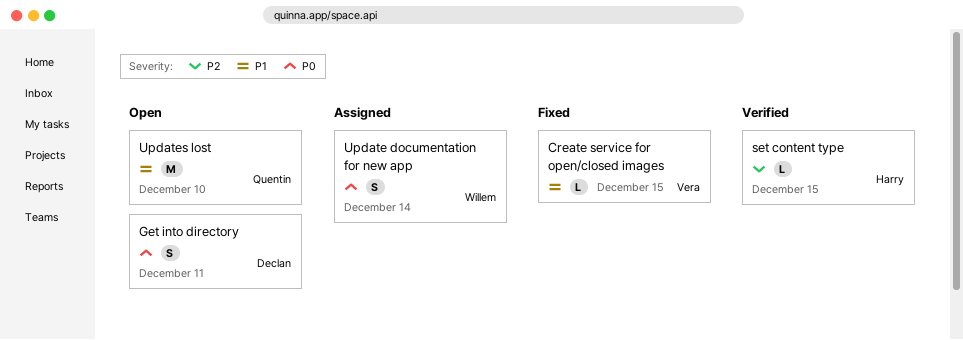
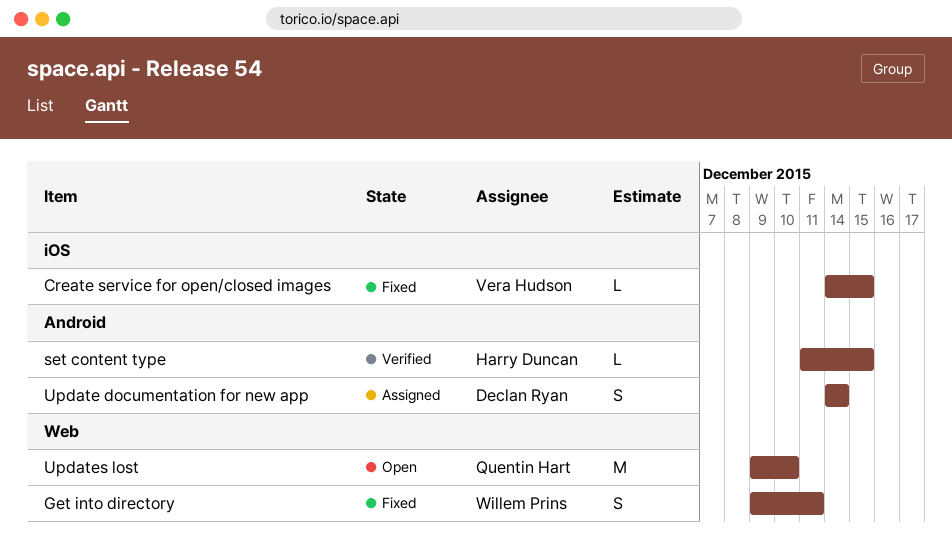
Get into directory, status: Open -> Fixed
Get into directory, owner: Declan Ryan -> Willem Prins
Update documentation for new app, owner: Willem Prins -> Declan Ryan

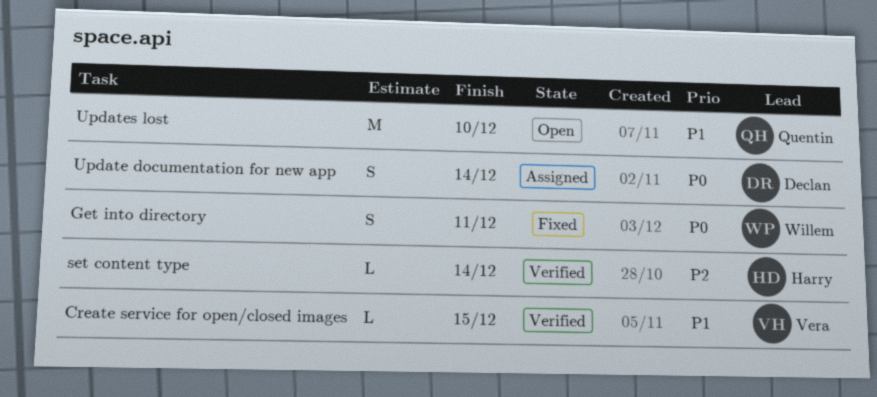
Create service for open/closed images, status: Fixed -> Verified
set content type, due: Dec 15 -> Dec 14

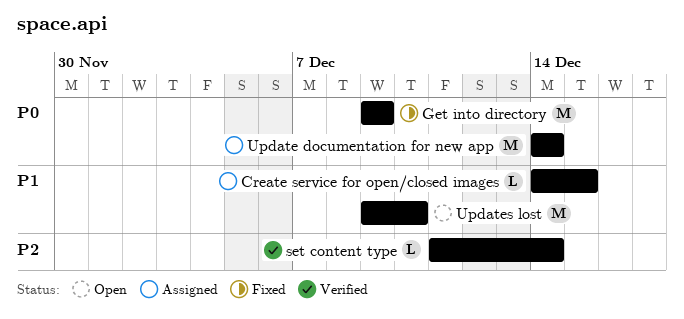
Create service for open/closed images, status: Verified -> Assigned
Get into directory, estimate: S -> M
Get into directory, due: Dec 11 -> Dec 9
Update documentation for new app, estimate: S -> M

